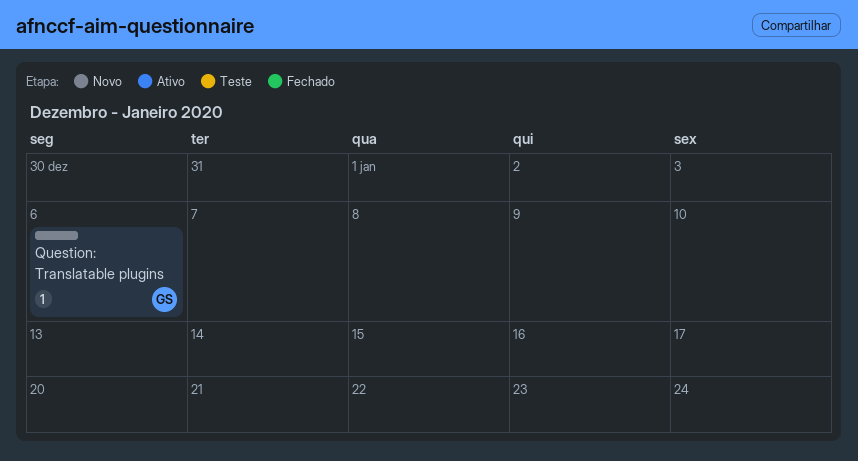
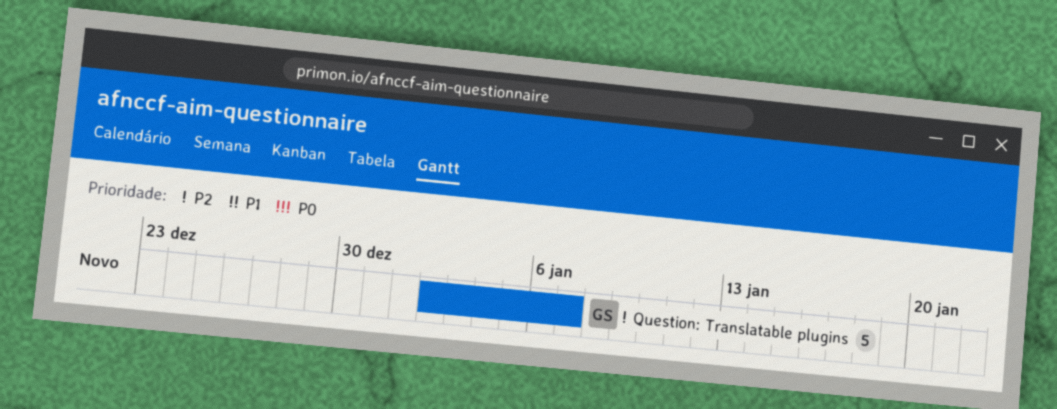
Question: Translatable plugins, estimate: 1 -> 5
Question: Translatable plugins, due: Jan 6 -> Jan 7

